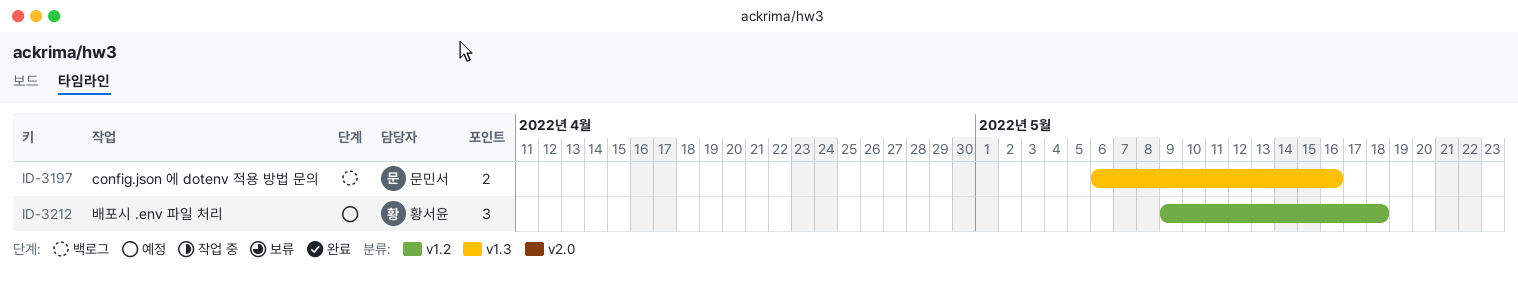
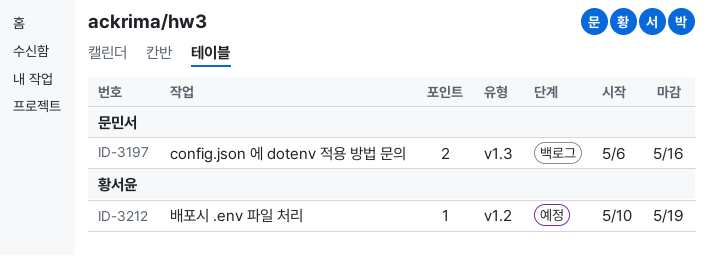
ID-3212, estimate: 3 -> 1
ID-3212, start: May 9 -> May 10
ID-3212, due: May 18 -> May 19

